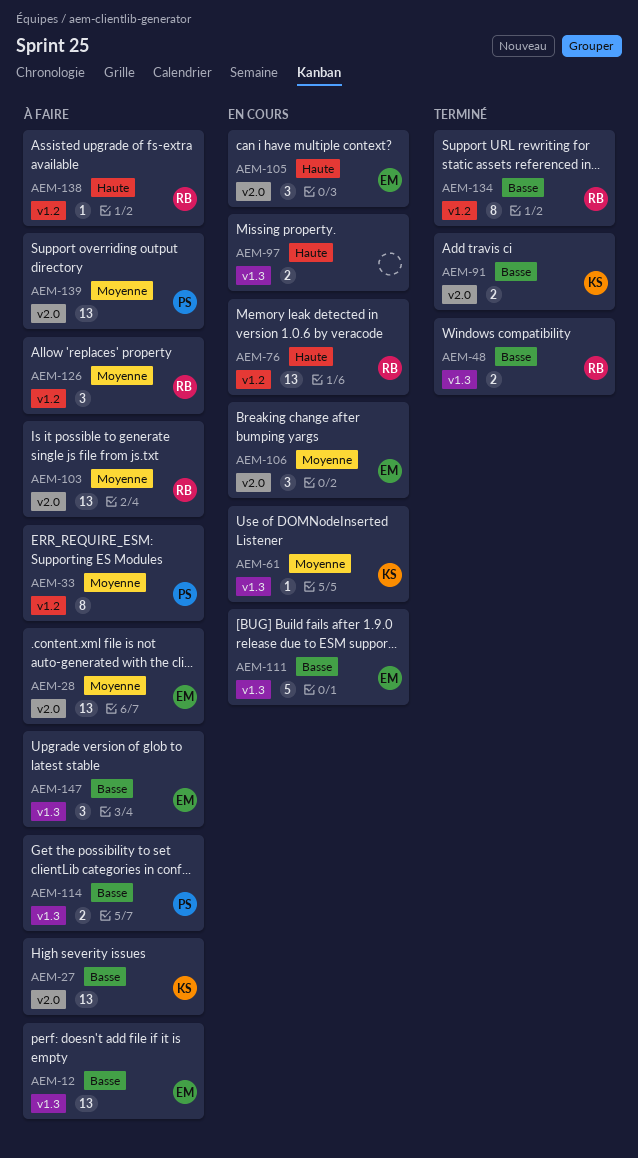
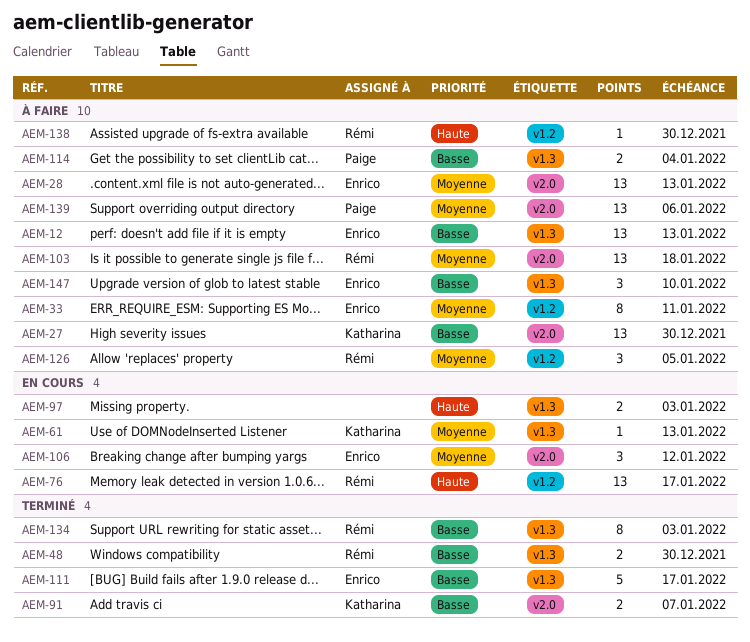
AEM-33, owner: Paige -> Enrico
AEM-105: present -> none
AEM-111, status: En cours -> Terminé
AEM-134, label: v1.2 -> v1.3

